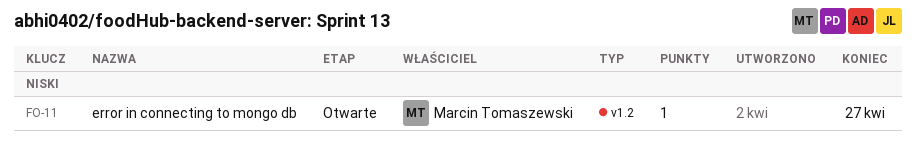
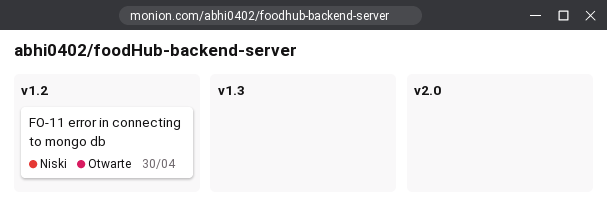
FO-11, due: Apr 27 -> Apr 30

